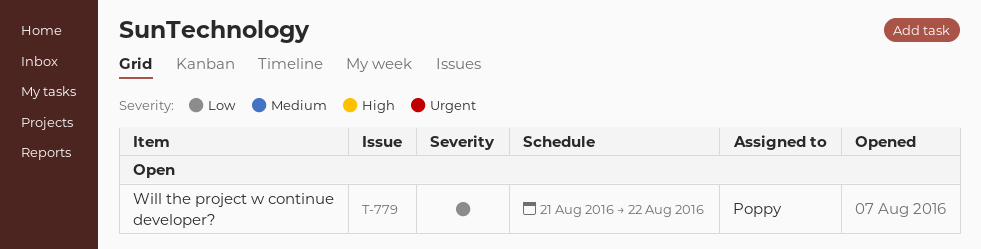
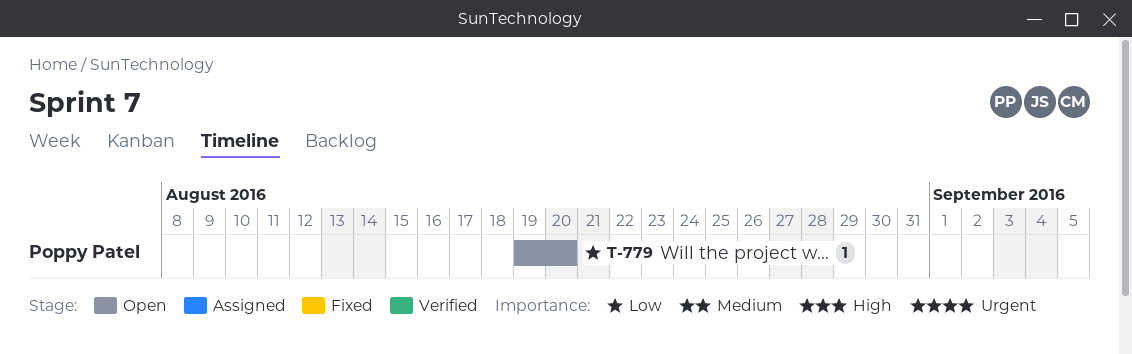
T-779, start: Aug 21 -> Aug 19
T-779, due: Aug 22 -> Aug 20

